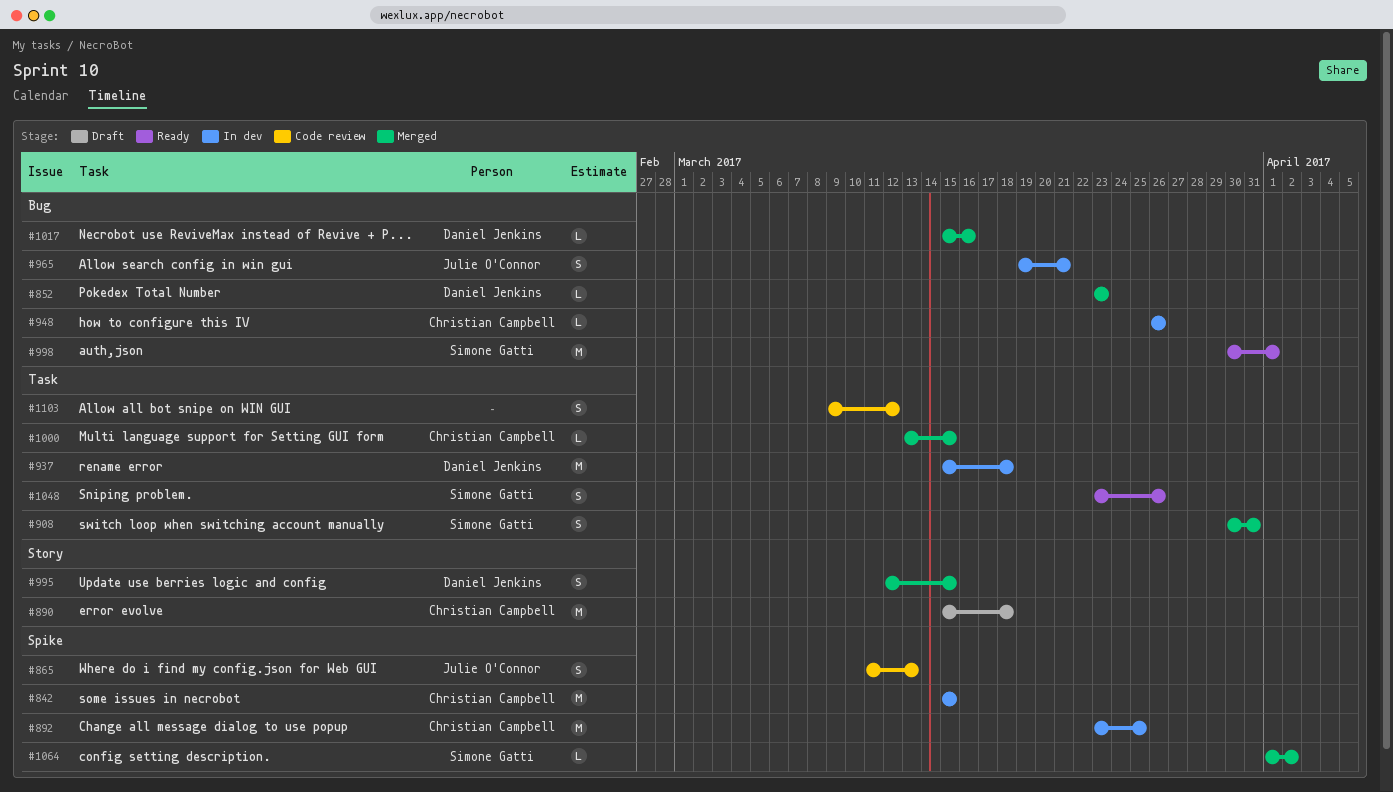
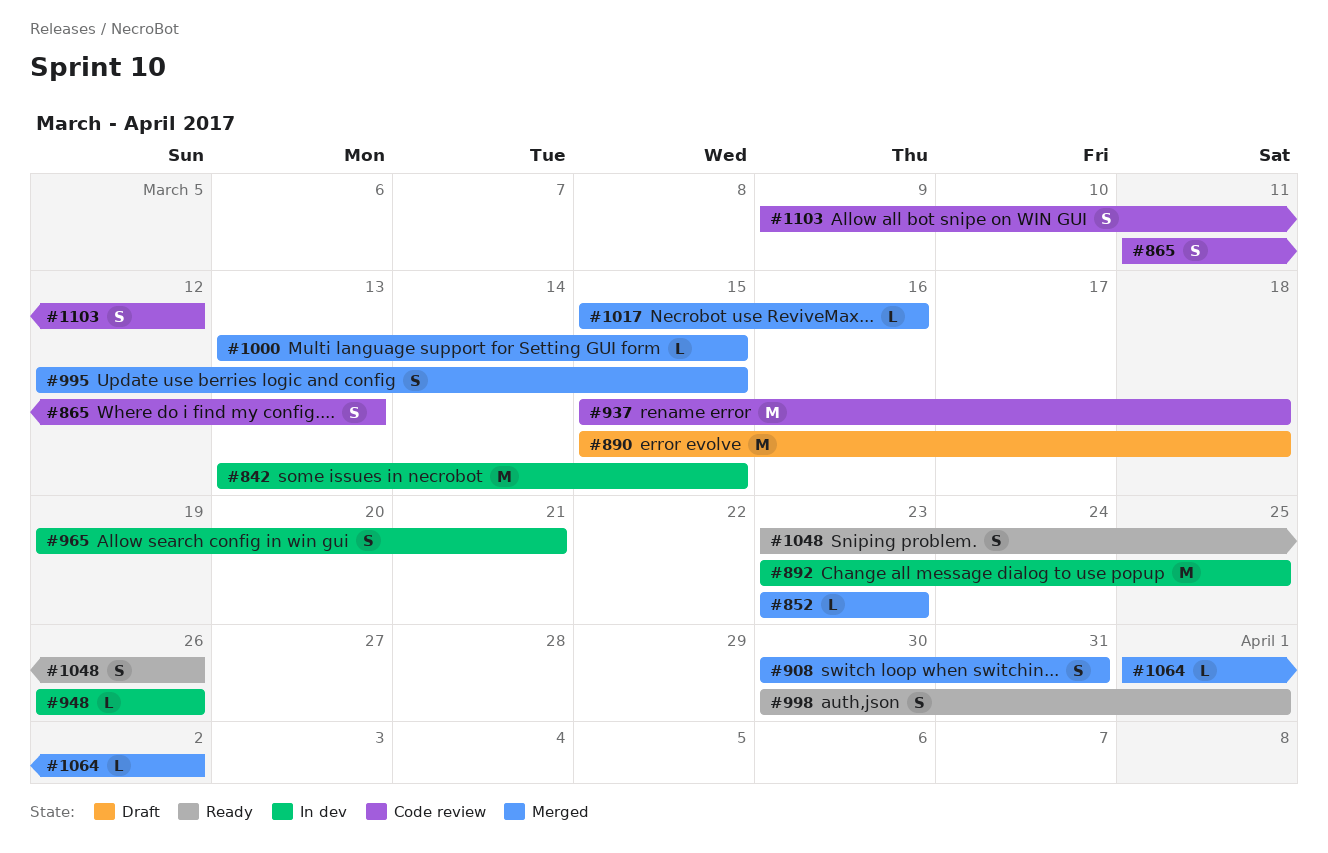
#842, start: Mar 15 -> Mar 13
#937, status: In dev -> Code review
#998, estimate: M -> S

